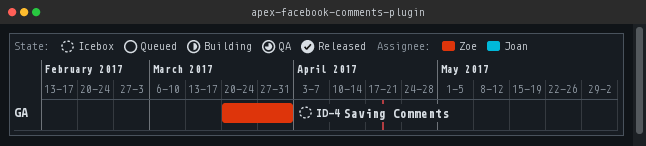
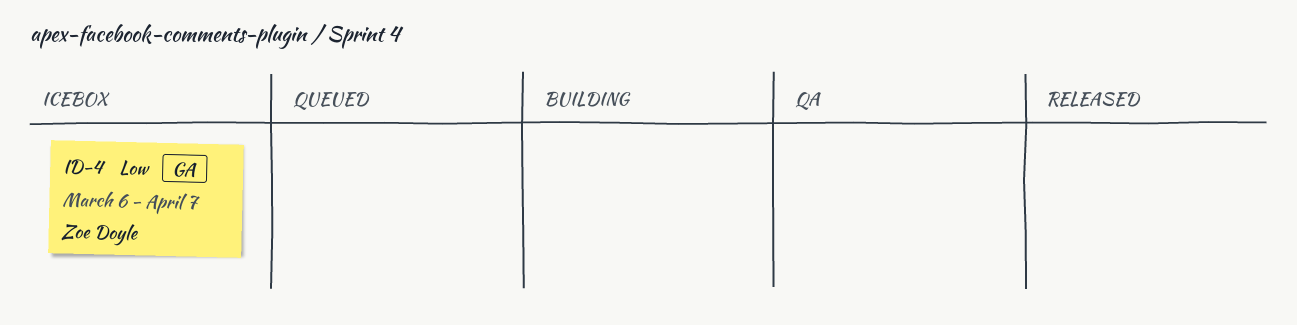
ID-4, start: Mar 20 -> Mar 6
ID-4, due: Mar 31 -> Apr 7

